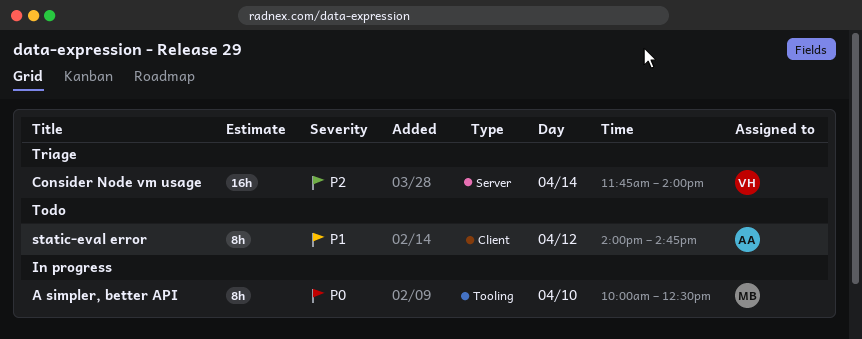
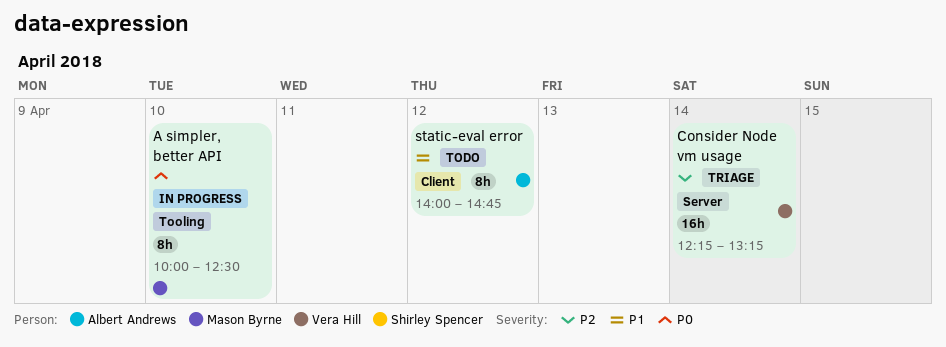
Consider Node vm usage, begins: 11:45 -> 12:15
Consider Node vm usage, ends: 14:00 -> 13:15

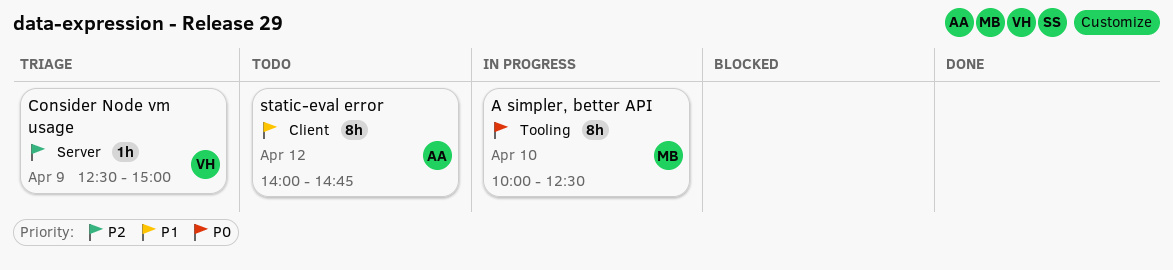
Consider Node vm usage, estimate: 16h -> 1h
Consider Node vm usage, day: Apr 14 -> Apr 9
Consider Node vm usage, begins: 12:15 -> 12:30
Consider Node vm usage, ends: 13:15 -> 15:00

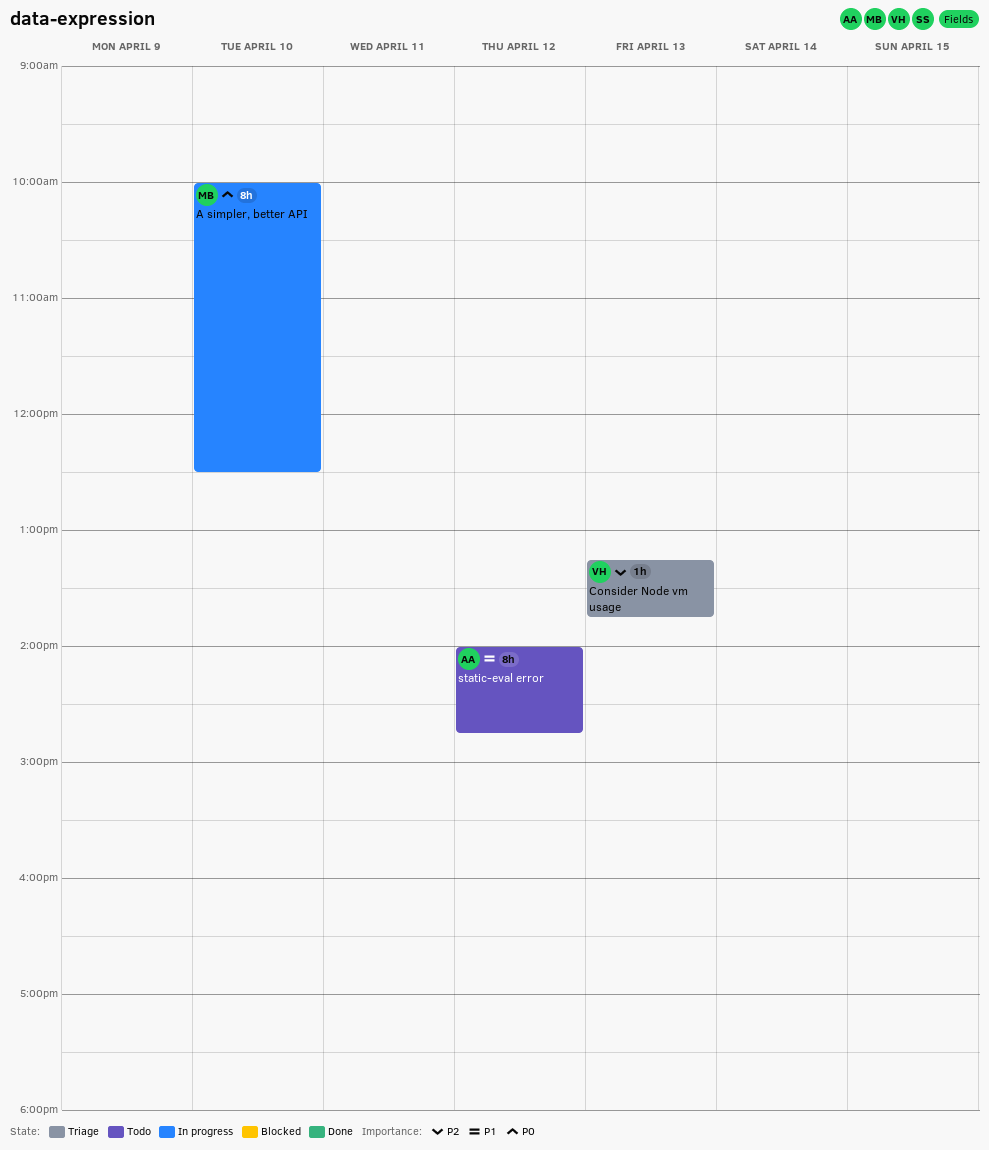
Consider Node vm usage, day: Apr 9 -> Apr 13
Consider Node vm usage, begins: 12:30 -> 13:15
Consider Node vm usage, ends: 15:00 -> 13:45

